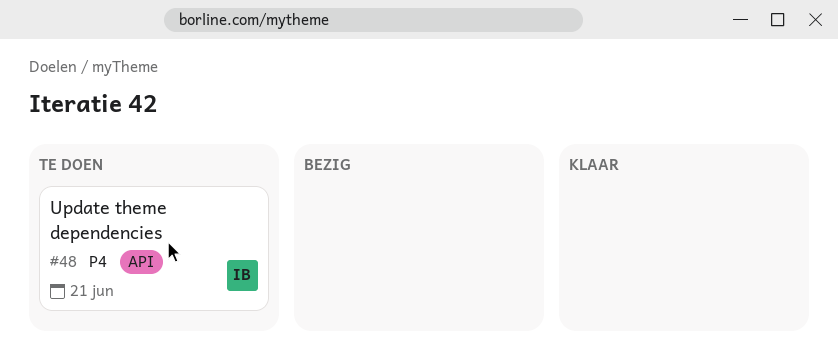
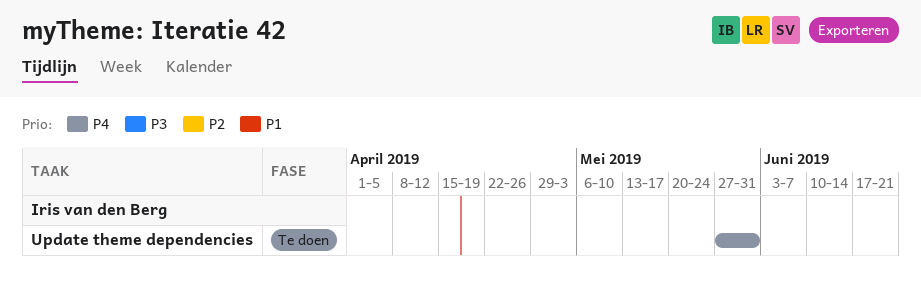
Update theme dependencies, due: Jun 21 -> May 31

